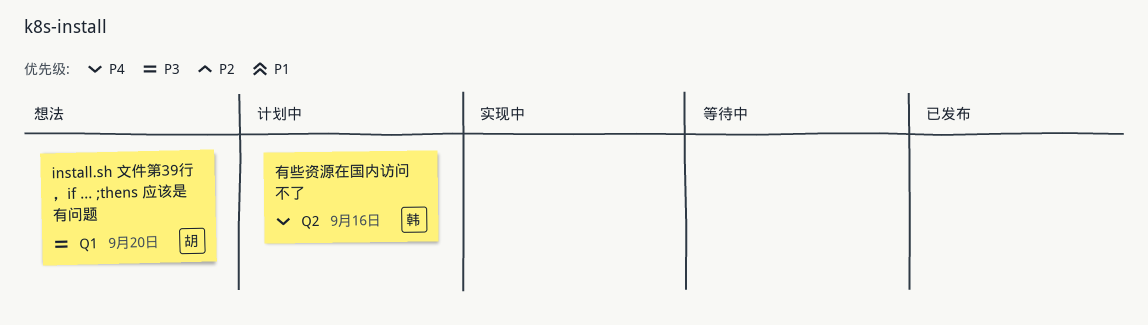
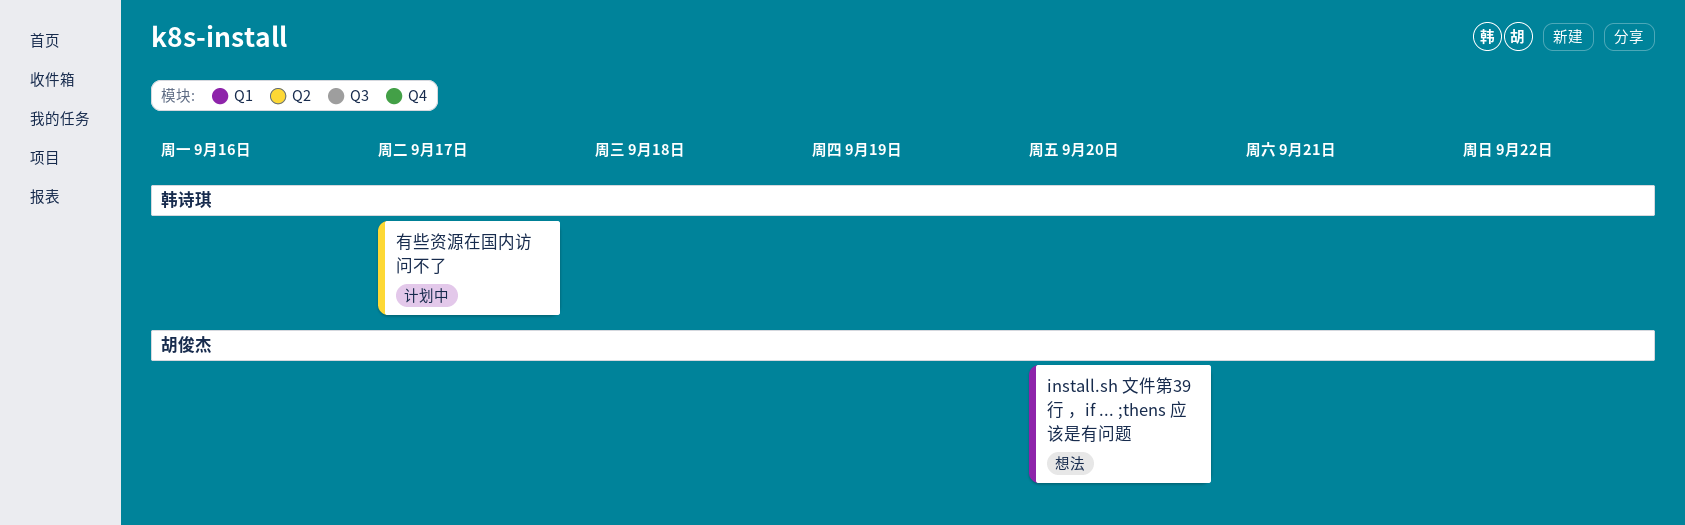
有些资源在国内访问不了, due: Sep 16 -> Sep 17

